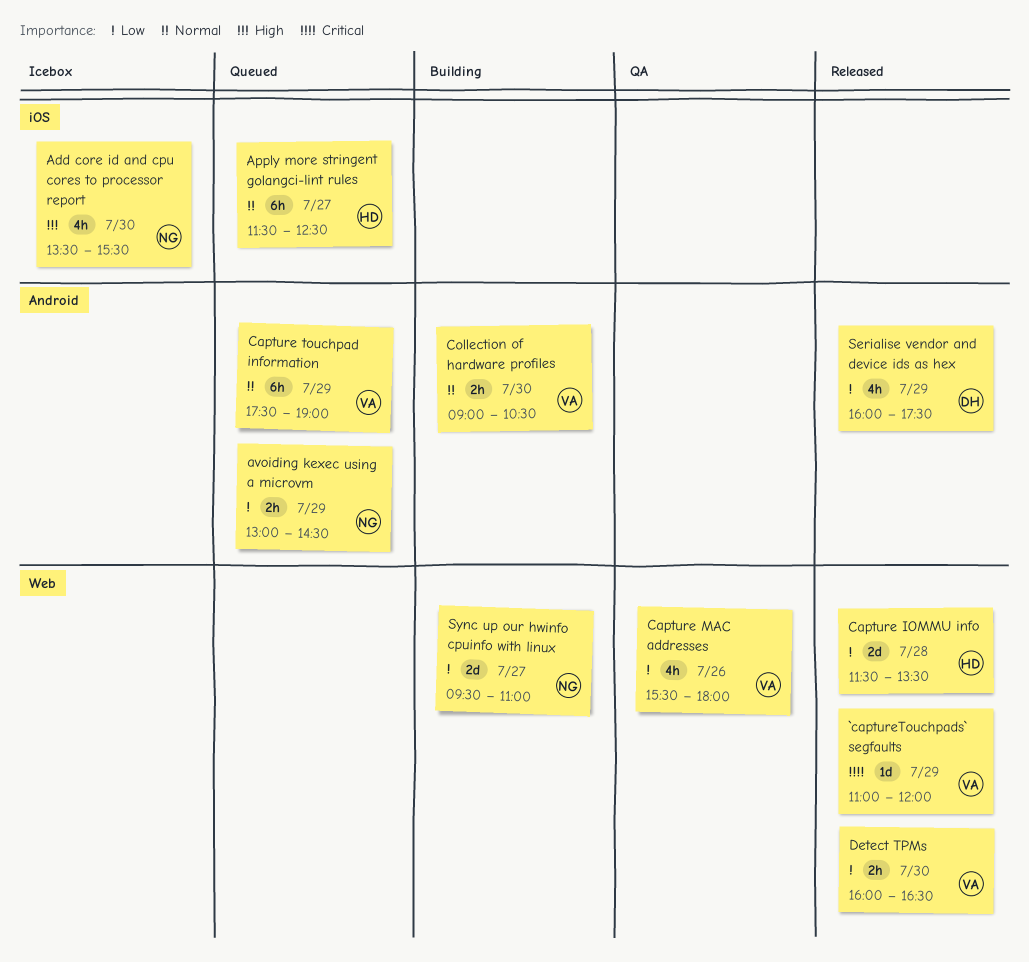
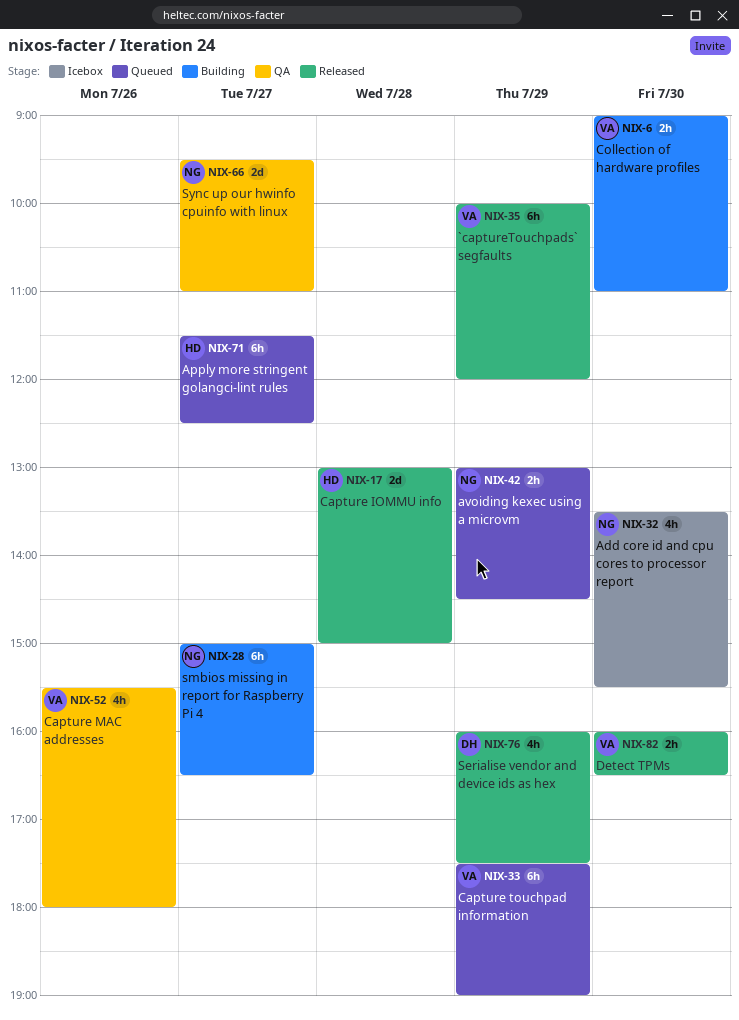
`captureTouchpads` segfaults, estimate: 1d -> 6h
`captureTouchpads` segfaults, begins: 11:00 -> 10:00
Capture IOMMU info, begins: 11:30 -> 13:00
Capture IOMMU info, ends: 13:30 -> 15:00
Collection of hardware profiles, ends: 10:30 -> 11:00
smbios missing in report for Raspberry Pi 4: none -> present
Sync up our hwinfo cpuinfo with linux, status: Building -> QA

